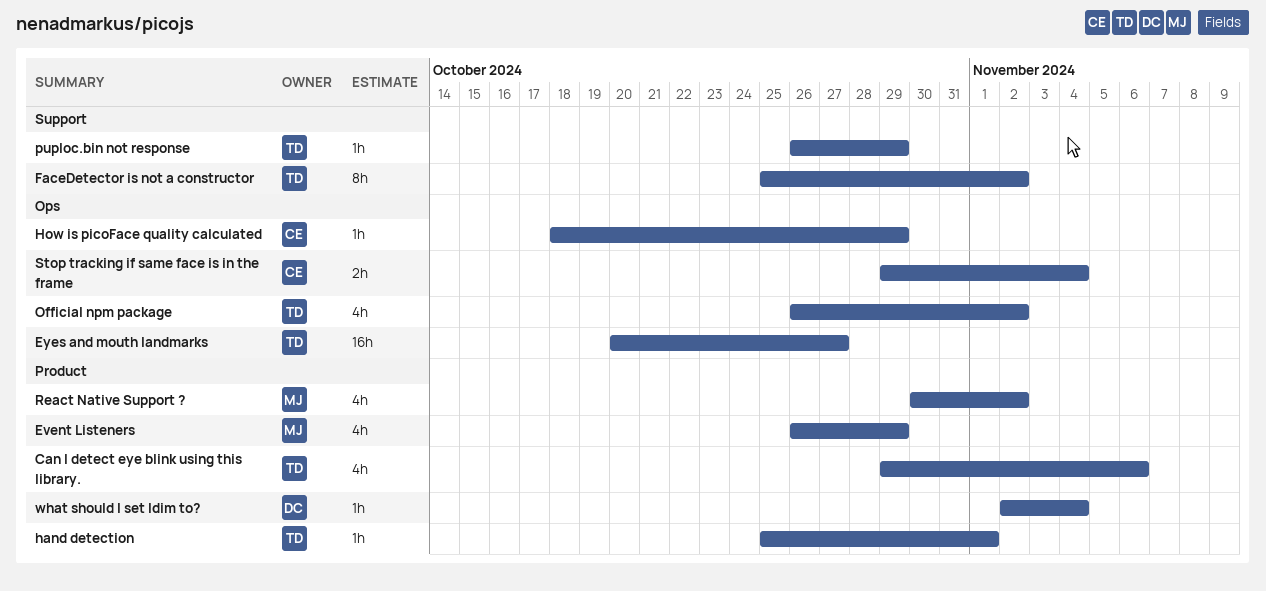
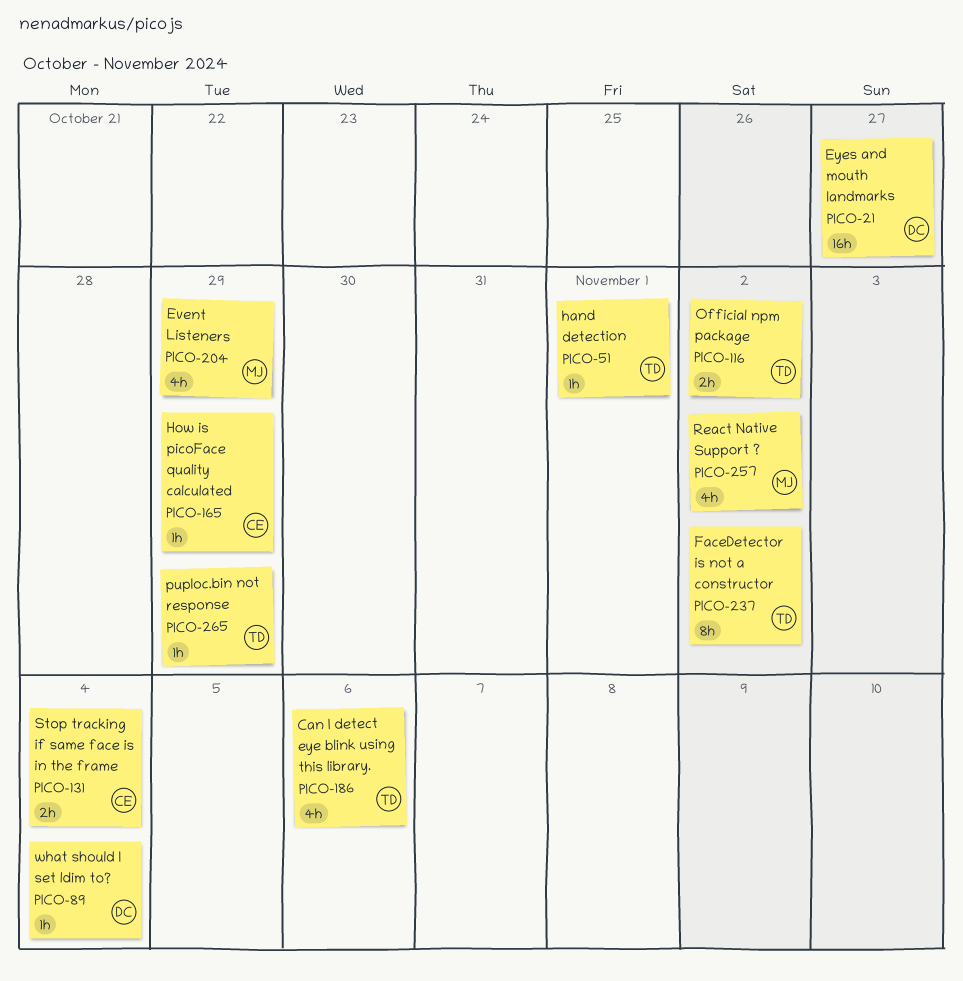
Eyes and mouth landmarks, owner: TD -> DC
Official npm package, estimate: 4h -> 2h

